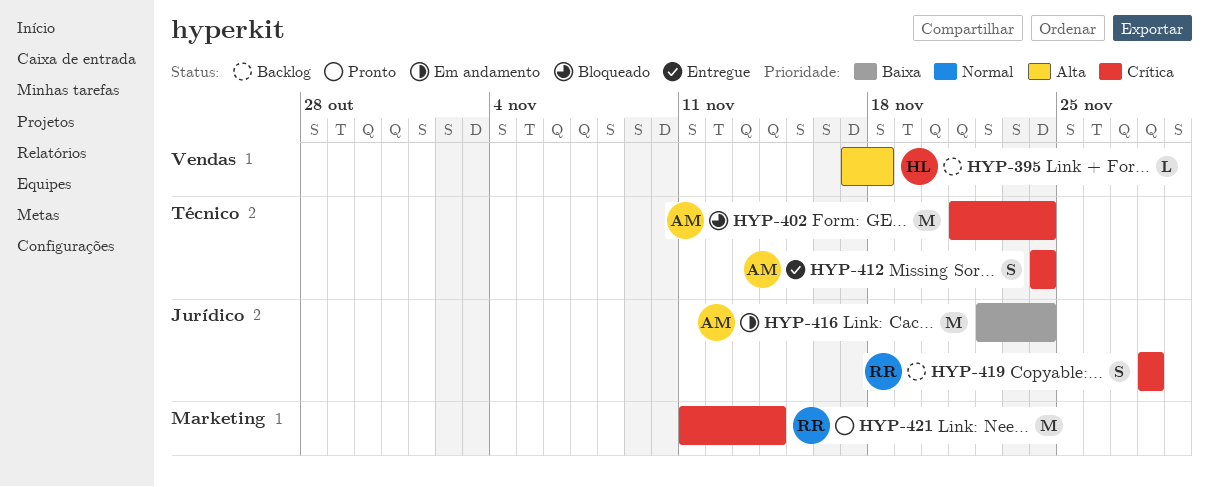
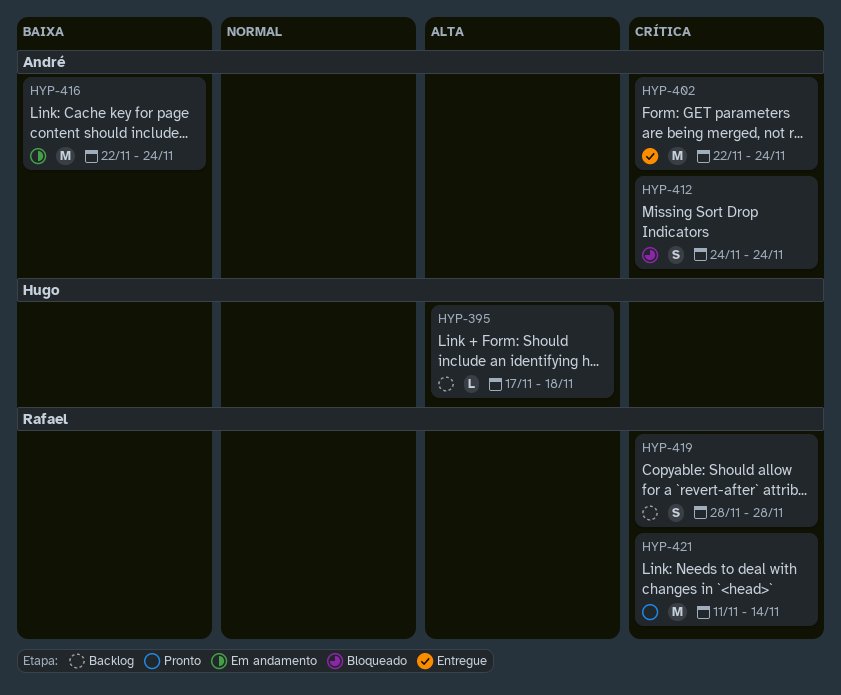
HYP-402, status: Bloqueado -> Entregue
HYP-402, start: Nov 21 -> Nov 22
HYP-412, status: Entregue -> Bloqueado

